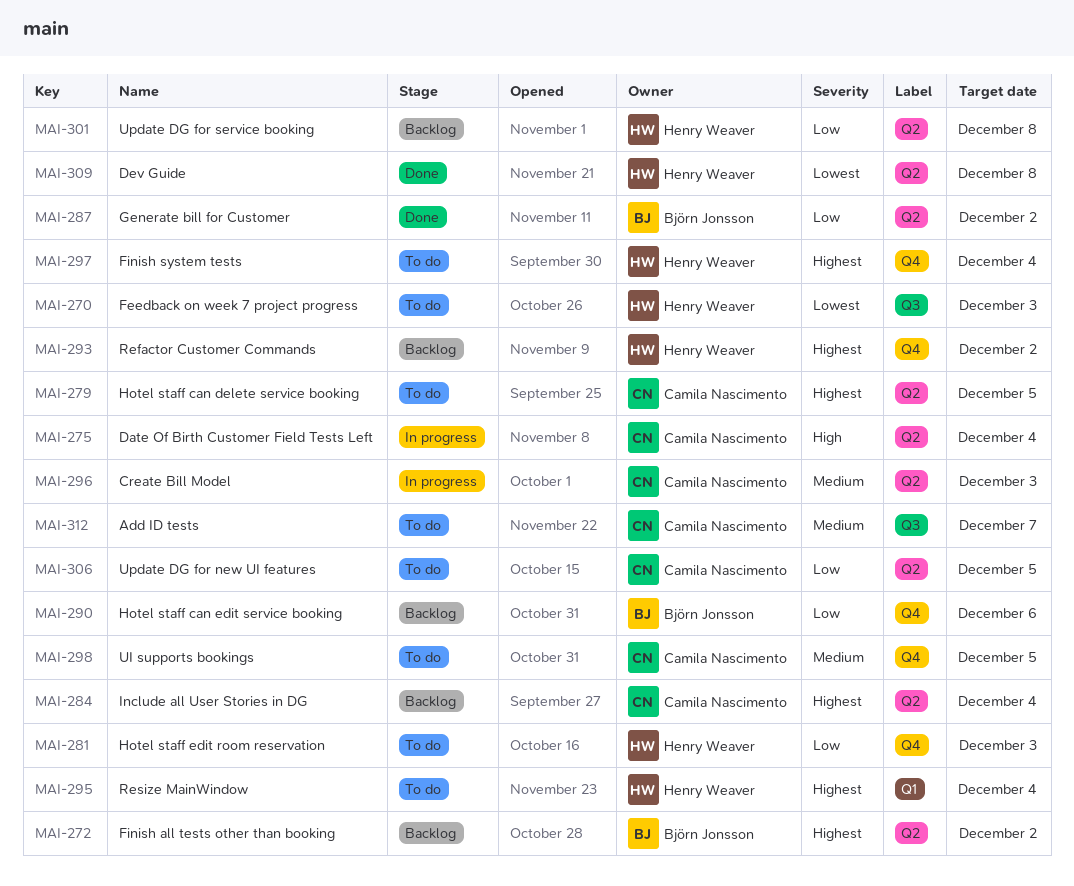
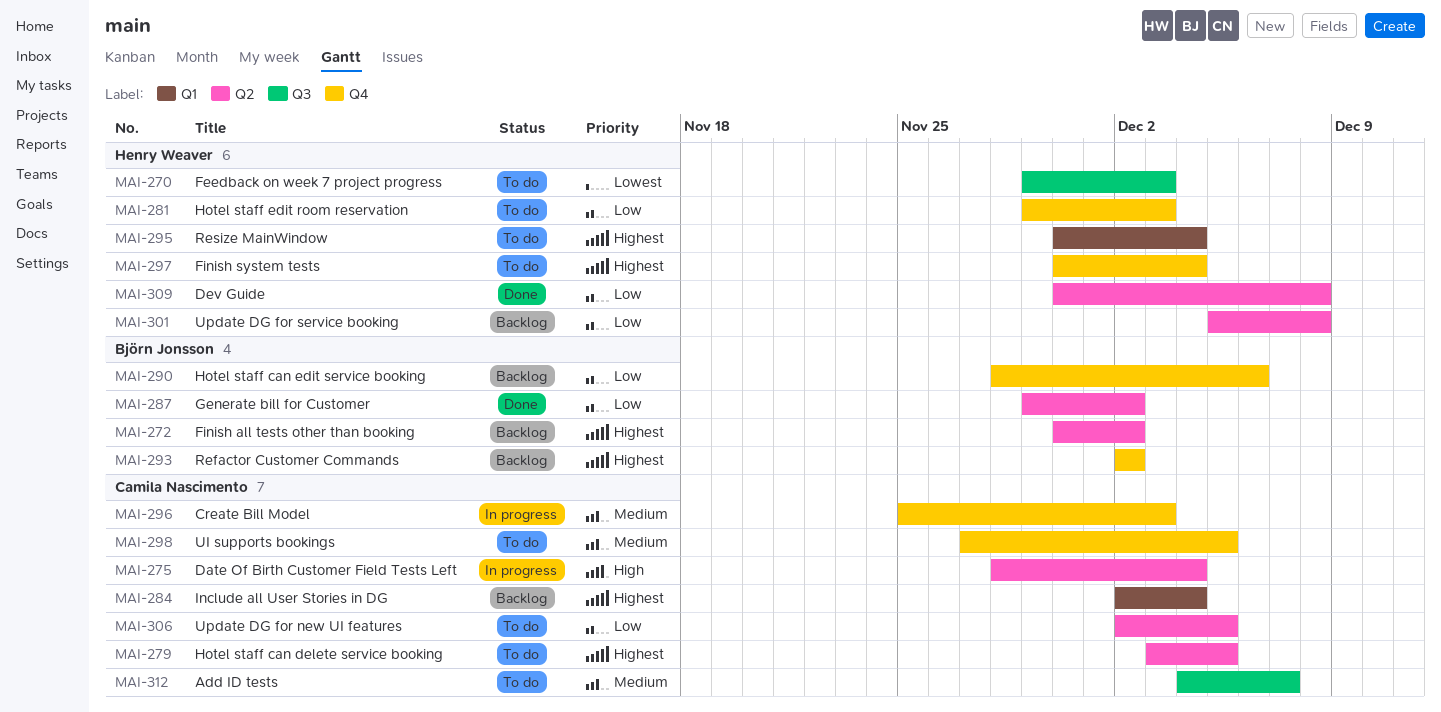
MAI-284, label: Q2 -> Q1
MAI-293, owner: Henry Weaver -> Björn Jonsson
MAI-296, label: Q2 -> Q4
MAI-309, priority: Lowest -> Low

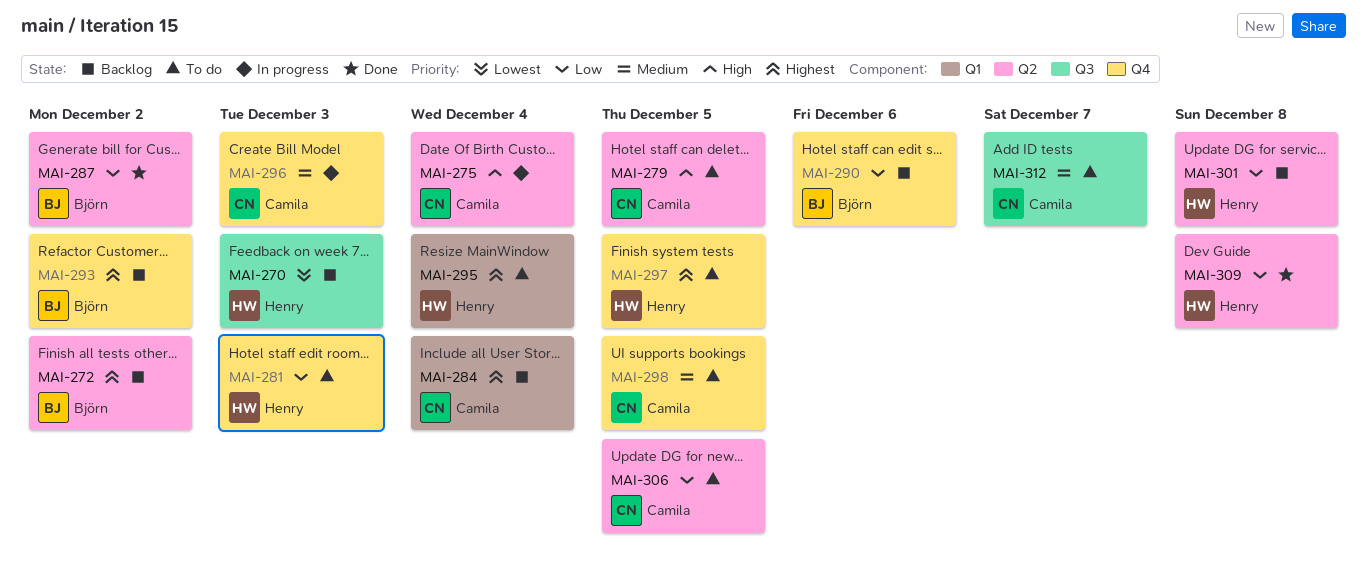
MAI-270, status: To do -> Backlog
MAI-279, priority: Highest -> High
MAI-297, due: Dec 4 -> Dec 5

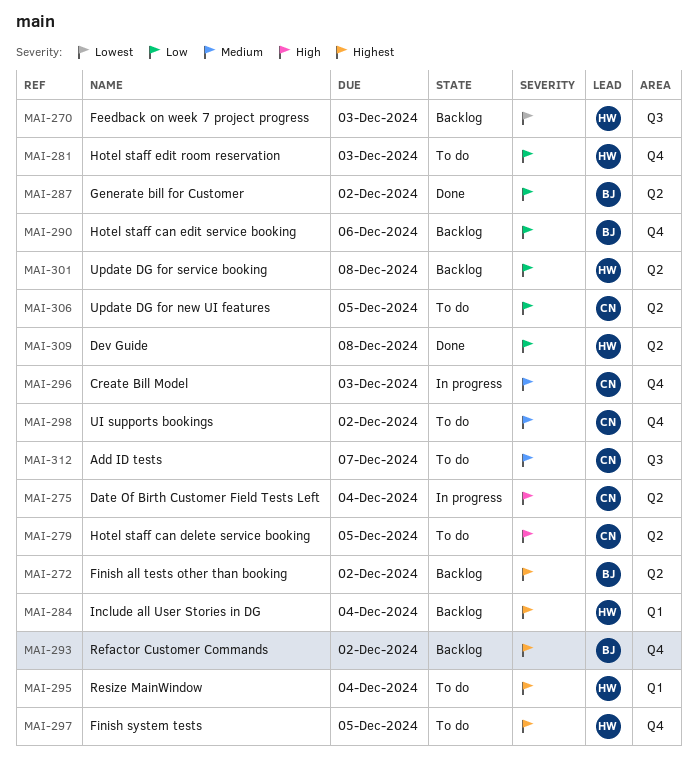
MAI-284, owner: Camila -> Henry
MAI-298, due: Dec 5 -> Dec 2

